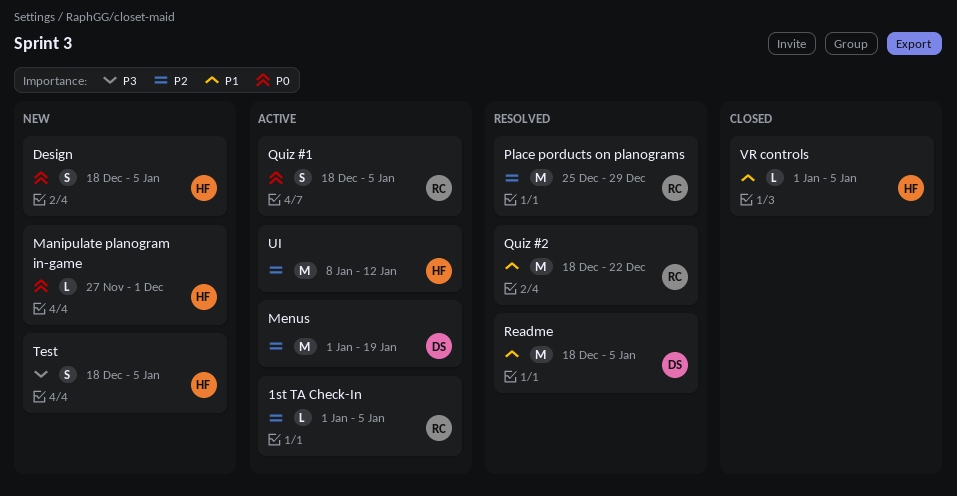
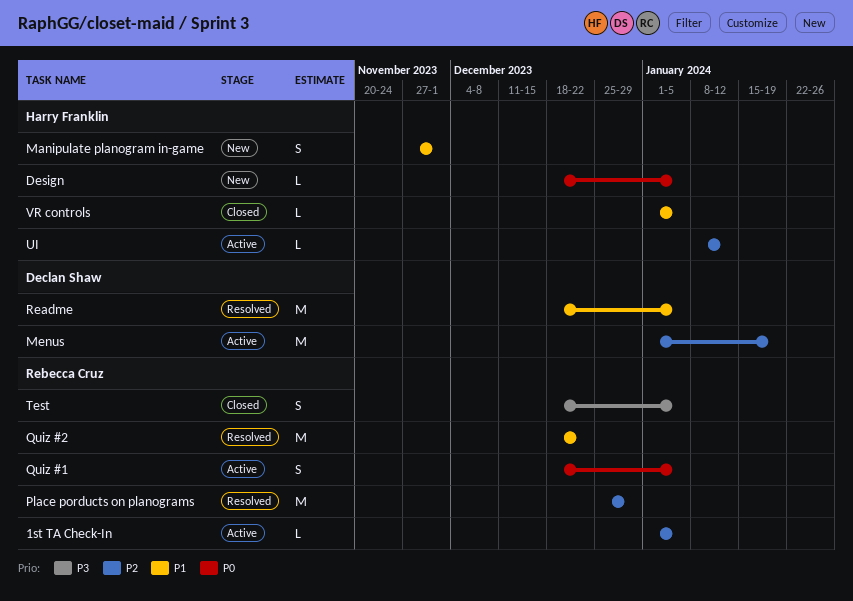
Design, estimate: S -> L
Manipulate planogram in-game, priority: P0 -> P1
Manipulate planogram in-game, estimate: L -> S
Test, status: New -> Closed
Test, owner: Harry Franklin -> Rebecca Cruz
UI, estimate: M -> L

